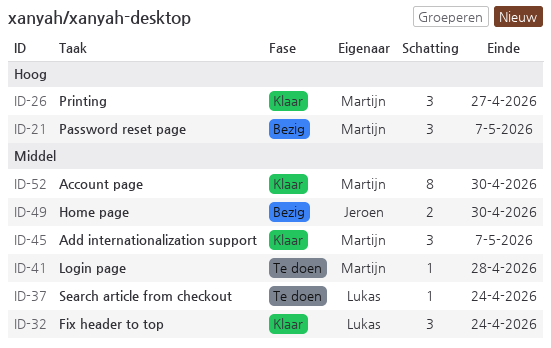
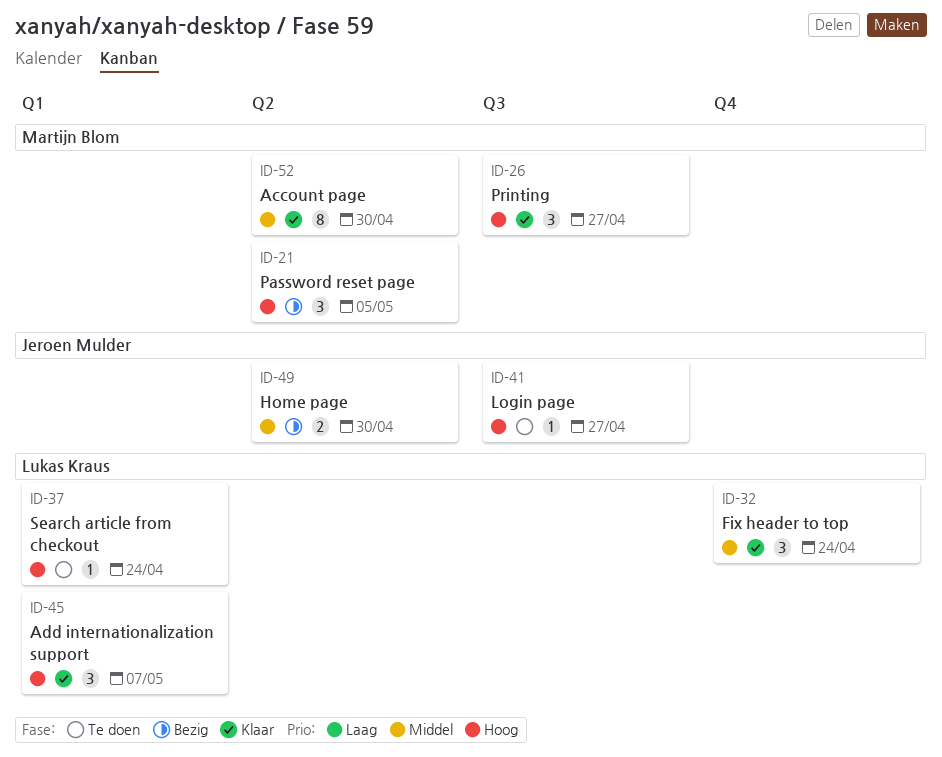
ID-21, due: May 7 -> May 5
ID-37, priority: Middel -> Hoog
ID-41, owner: Martijn Blom -> Jeroen Mulder
ID-41, priority: Middel -> Hoog
ID-41, due: Apr 28 -> Apr 27
ID-45, owner: Martijn Blom -> Lukas Kraus
ID-45, priority: Middel -> Hoog

